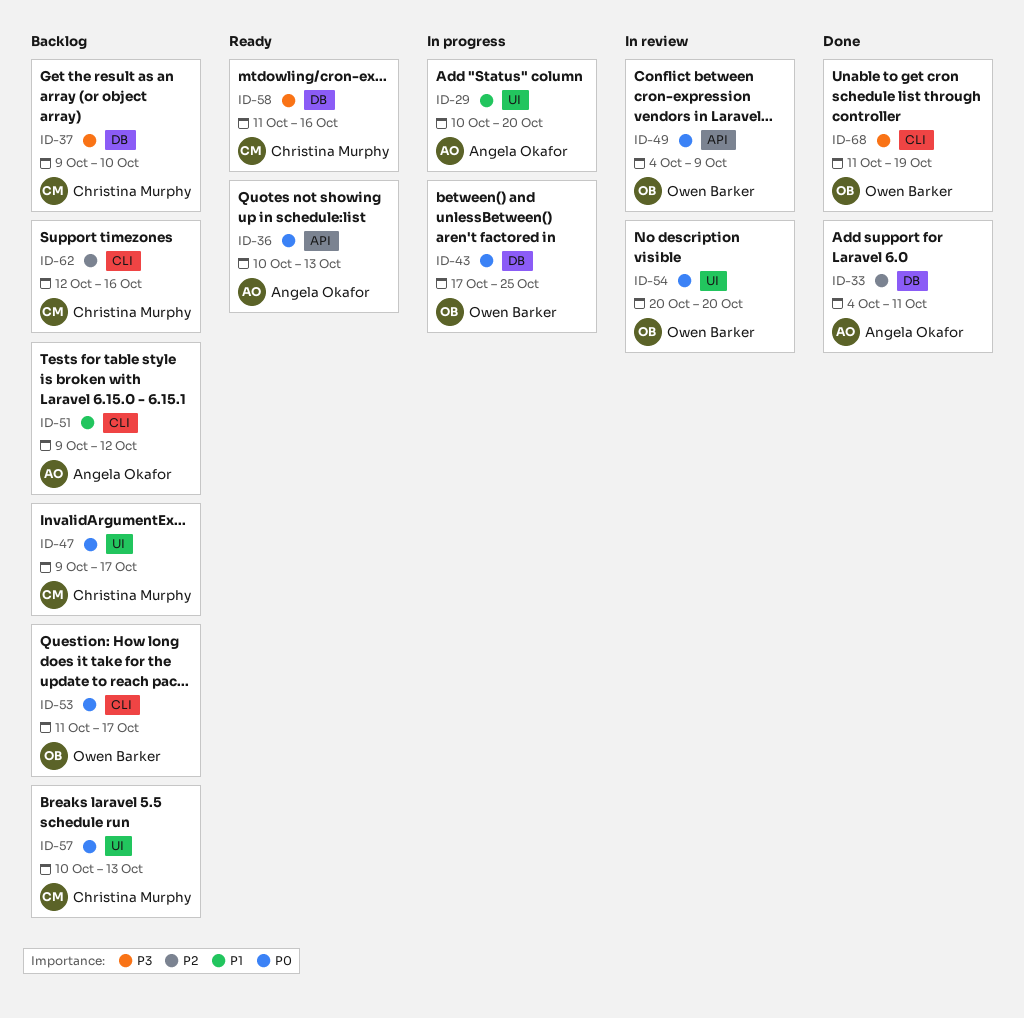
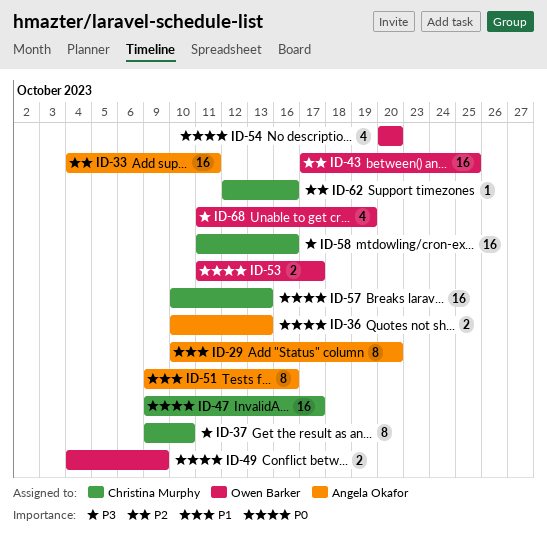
ID-43, priority: P0 -> P2
ID-51, due: Oct 12 -> Oct 16

